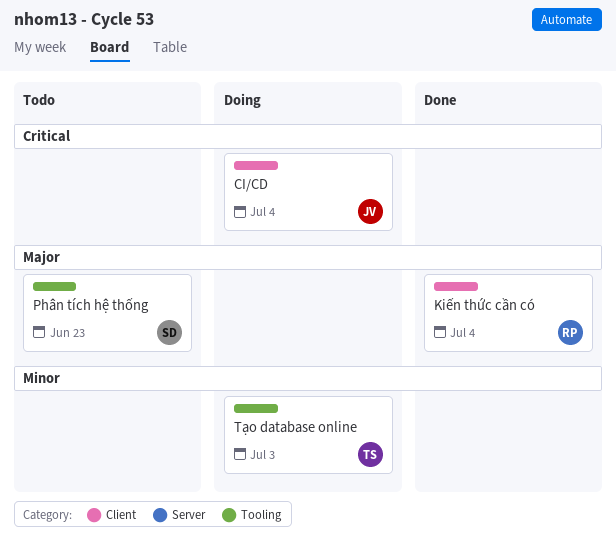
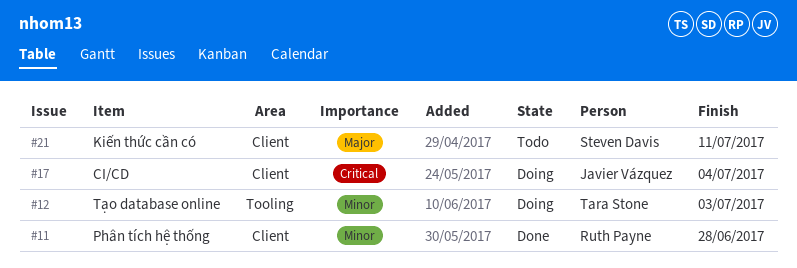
Kiến thức cần có, status: Done -> Todo
Kiến thức cần có, owner: Ruth Payne -> Steven Davis
Kiến thức cần có, due: Jul 4 -> Jul 11
Phân tích hệ thống, status: Todo -> Done
Phân tích hệ thống, owner: Steven Davis -> Ruth Payne
Phân tích hệ thống, priority: Major -> Minor
Phân tích hệ thống, label: Tooling -> Client
Phân tích hệ thống, due: Jun 23 -> Jun 28

